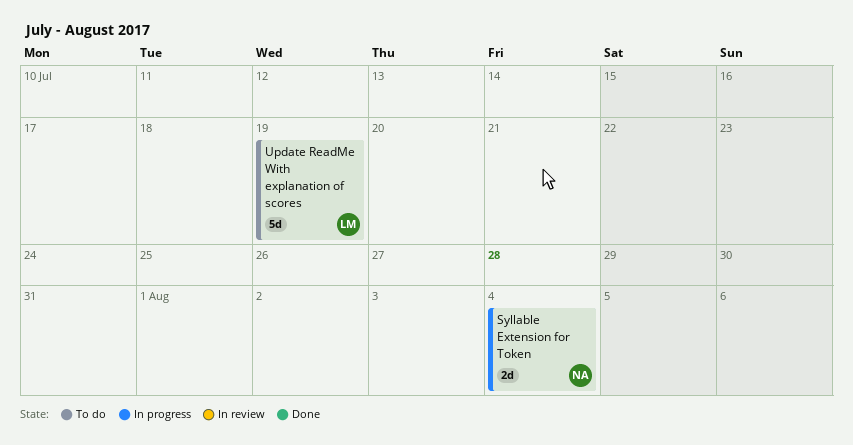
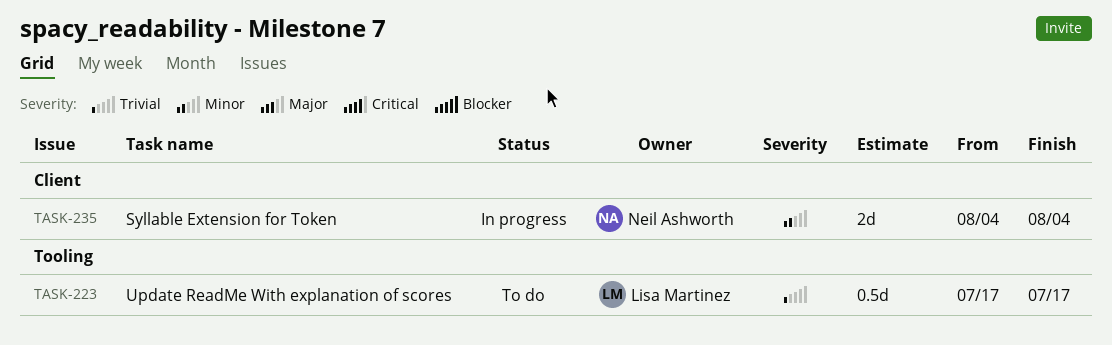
Update ReadMe With explanation of scores, estimate: 5d -> 0.5d
Update ReadMe With explanation of scores, due: Jul 19 -> Jul 17

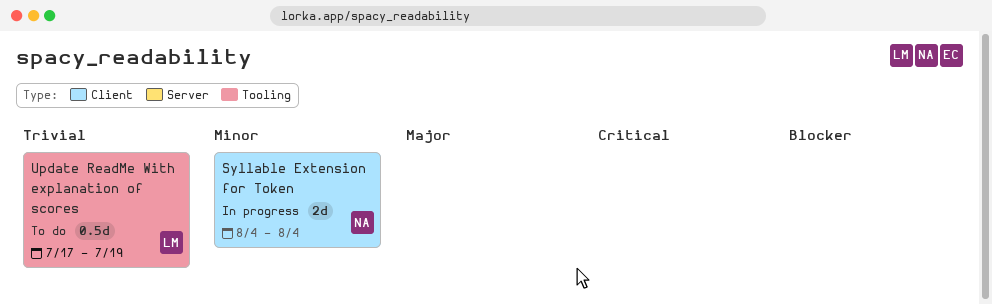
Update ReadMe With explanation of scores, due: Jul 17 -> Jul 19

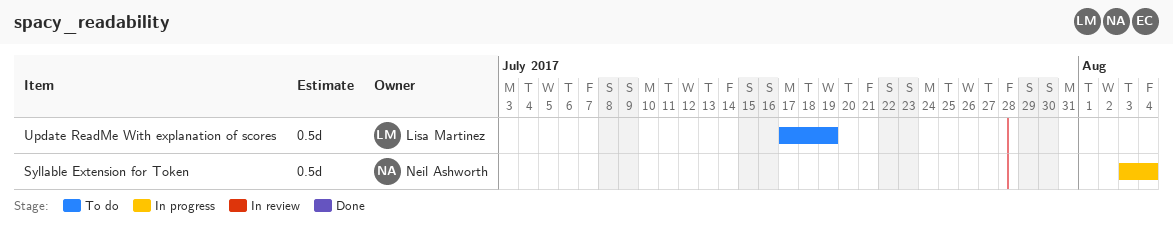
Syllable Extension for Token, estimate: 2d -> 0.5d
Syllable Extension for Token, start: Aug 4 -> Aug 3

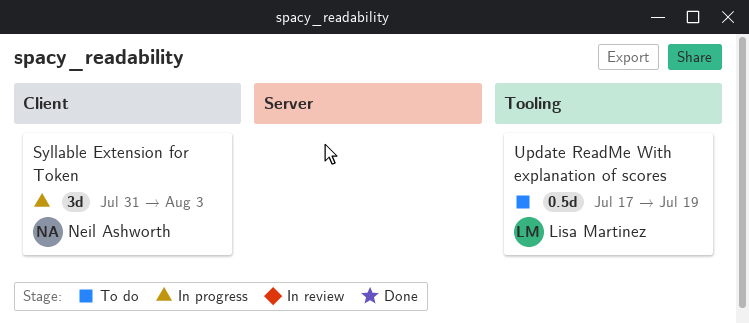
Syllable Extension for Token, estimate: 0.5d -> 3d
Syllable Extension for Token, start: Aug 3 -> Jul 31
Syllable Extension for Token, due: Aug 4 -> Aug 3

